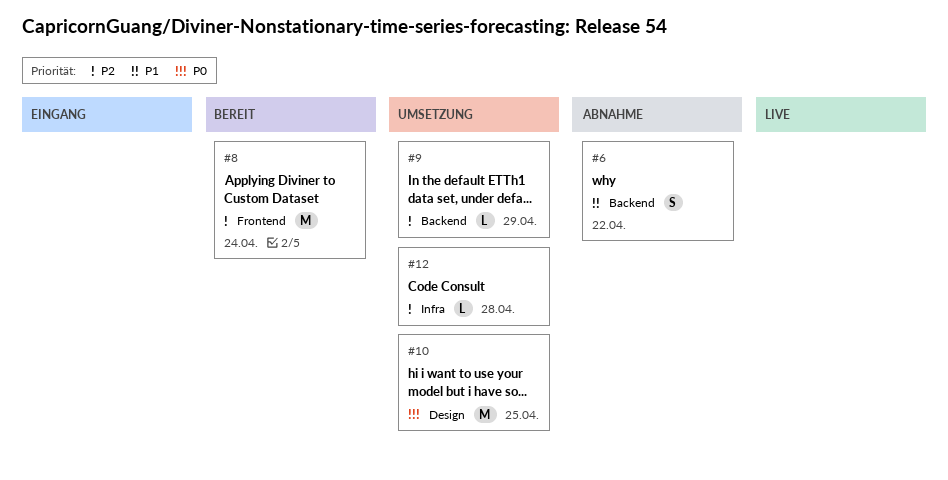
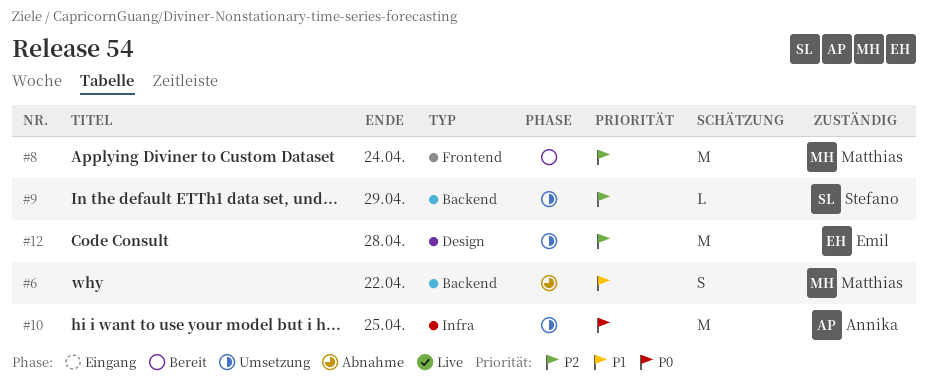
#10, label: Design -> Infra
#12, label: Infra -> Design
#12, estimate: L -> M

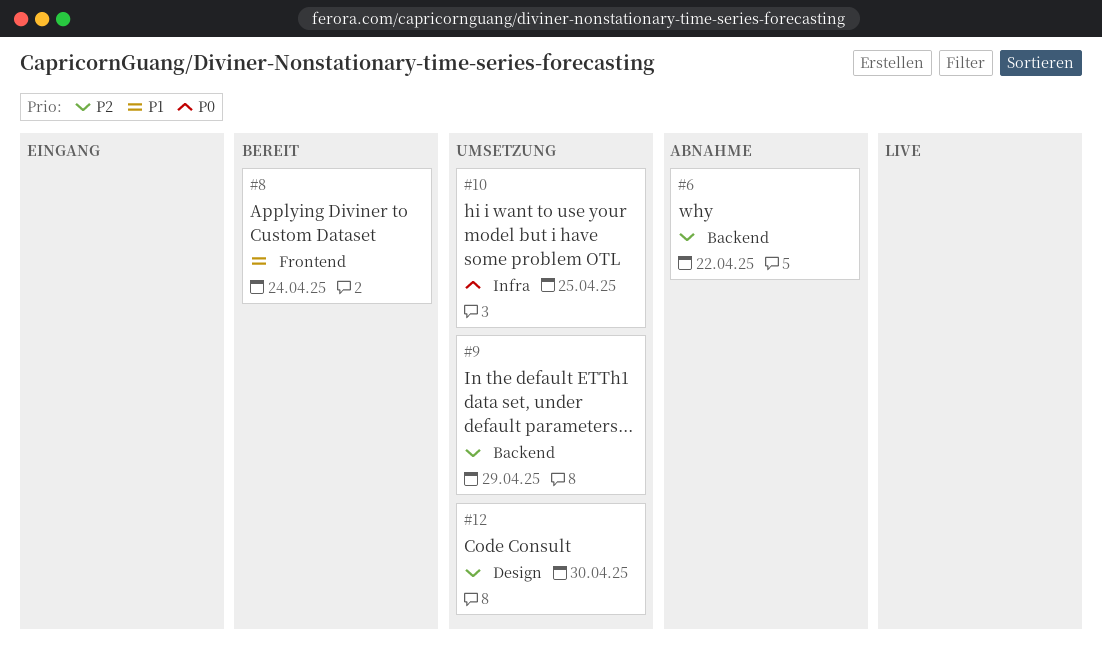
#6, priority: P1 -> P2
#8, priority: P2 -> P1
#12, due: Apr 28 -> Apr 30

